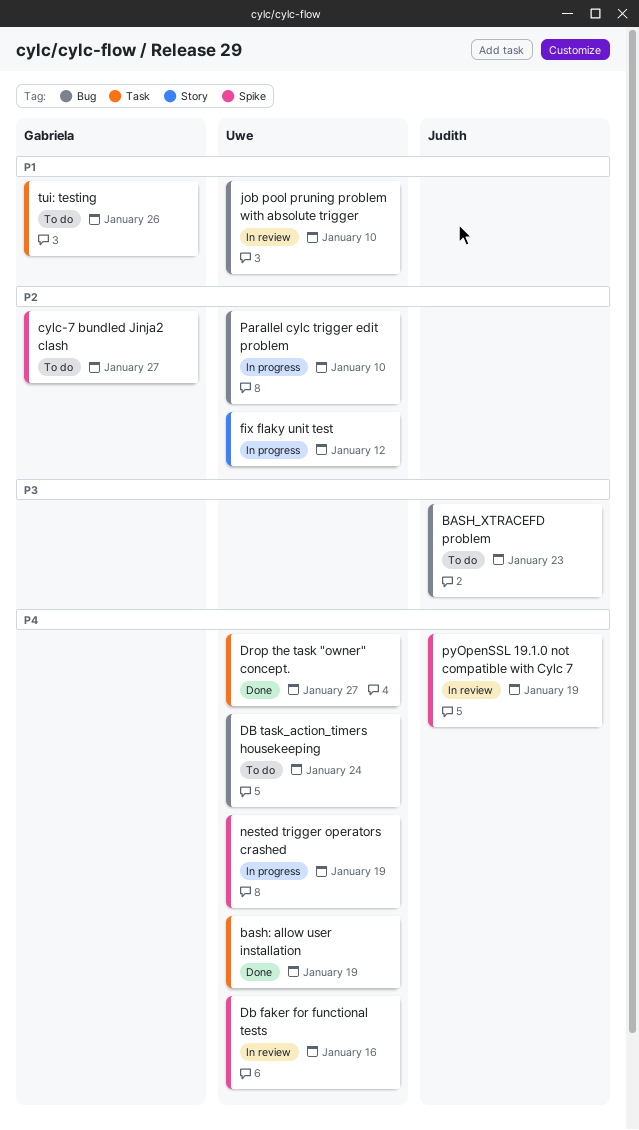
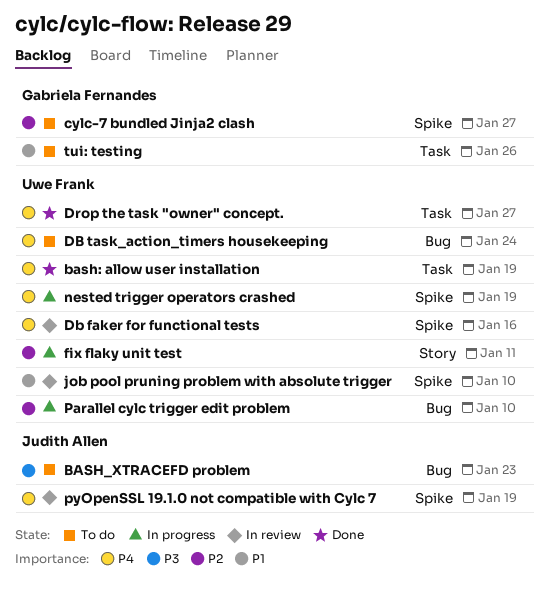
fix flaky unit test, due: Jan 12 -> Jan 11
job pool pruning problem with absolute trigger, label: Bug -> Spike

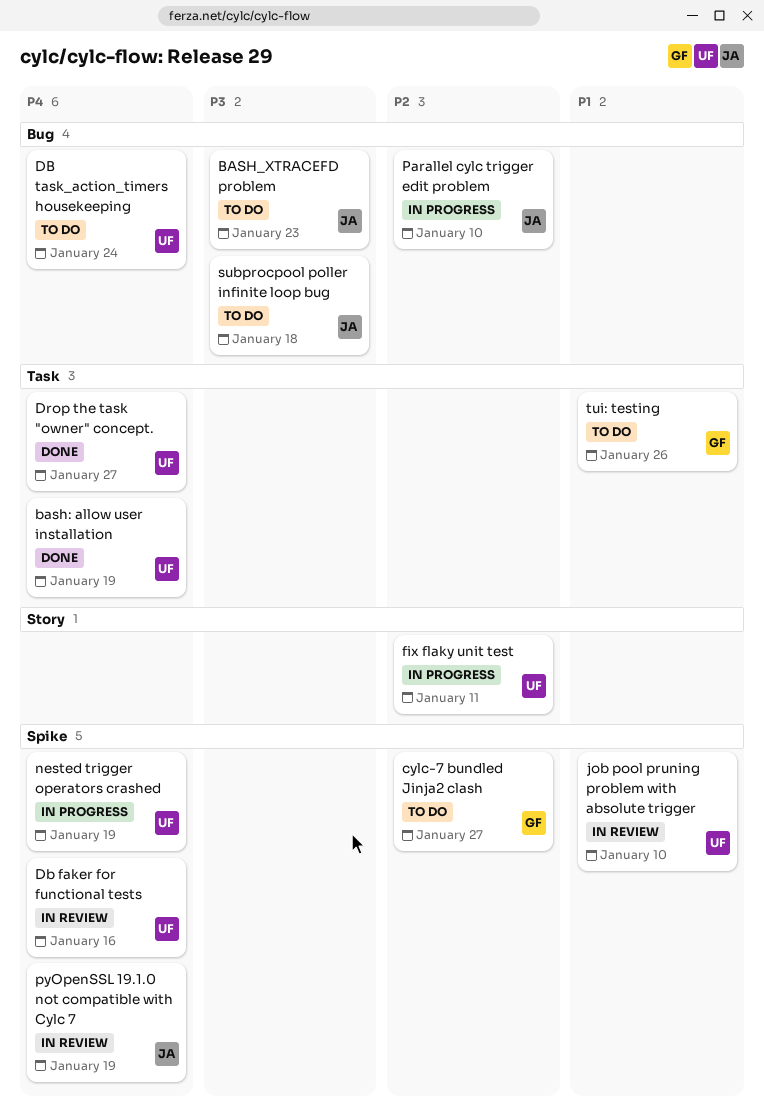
Parallel cylc trigger edit problem, owner: Uwe Frank -> Judith Allen
subprocpool poller infinite loop bug: none -> present

